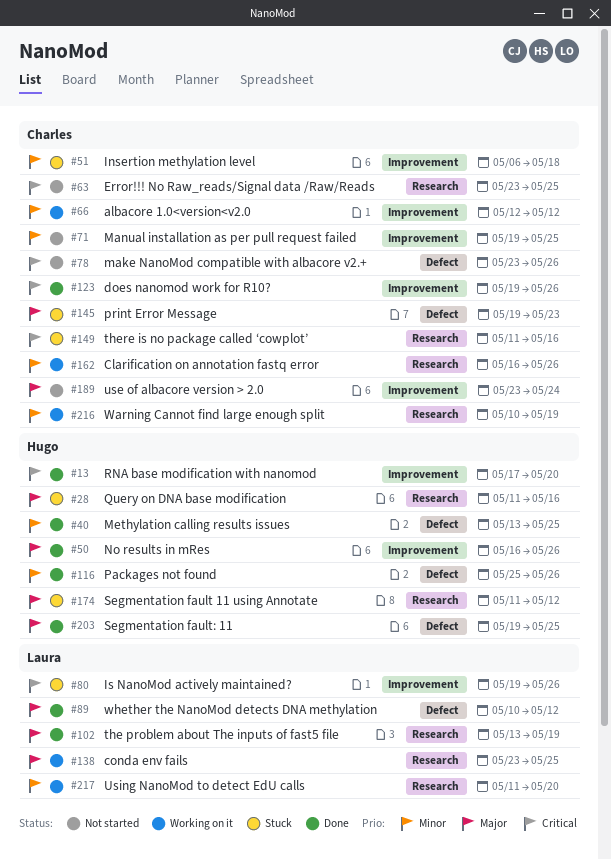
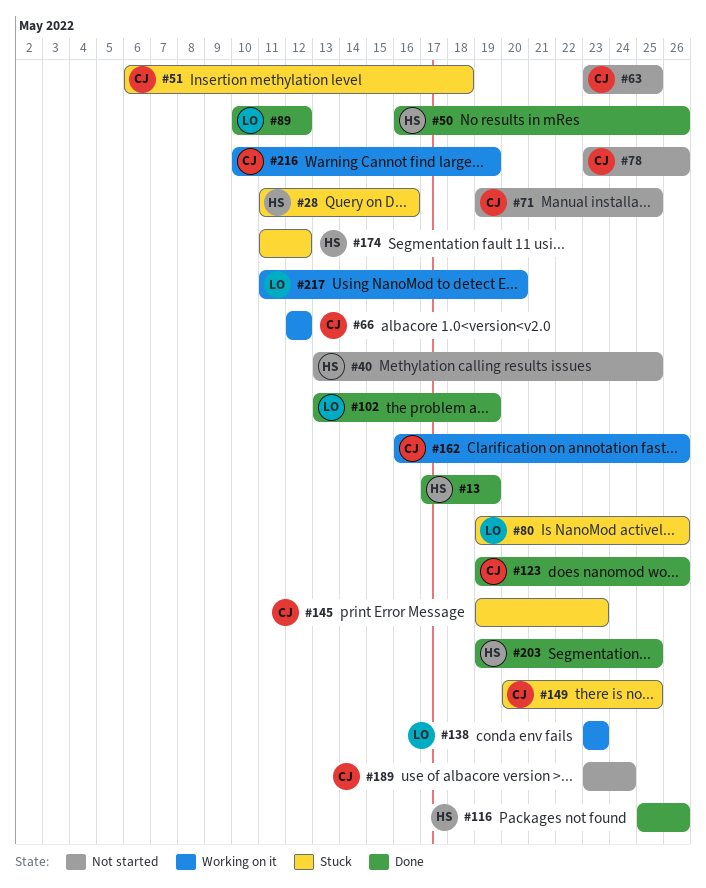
#13, due: May 20 -> May 19
#40, status: Done -> Not started
#138, due: May 25 -> May 23
#149, start: May 11 -> May 20
#149, due: May 16 -> May 25

